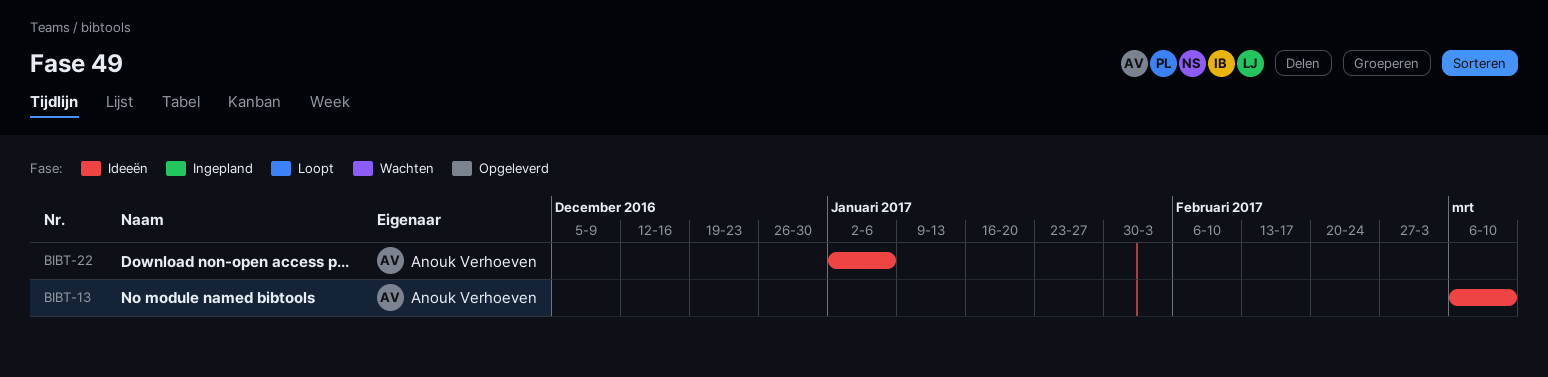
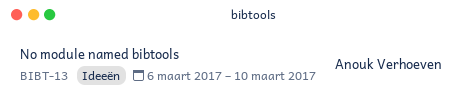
BIBT-22: present -> none

